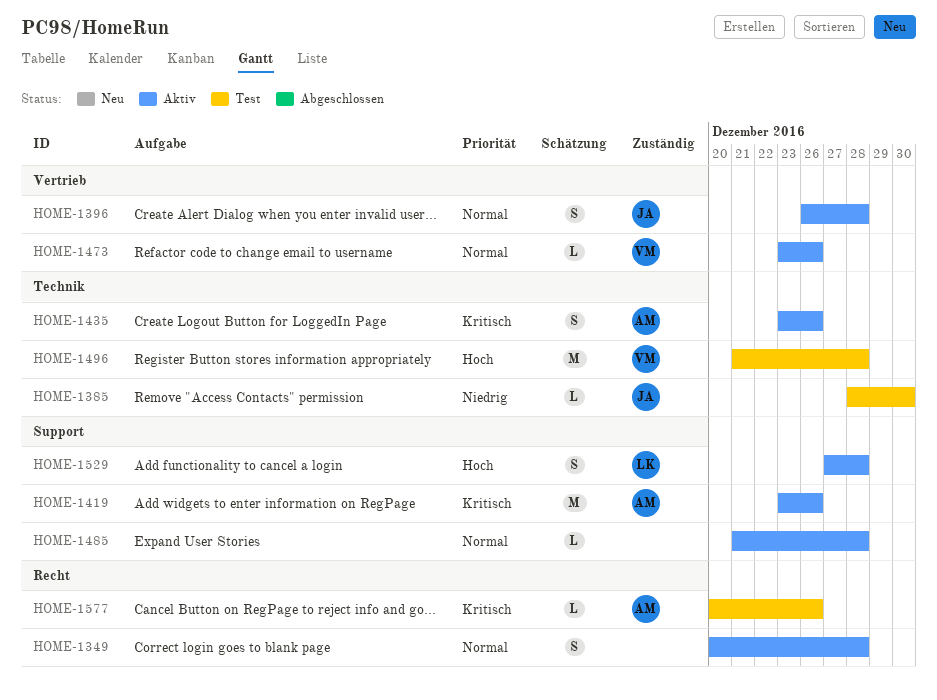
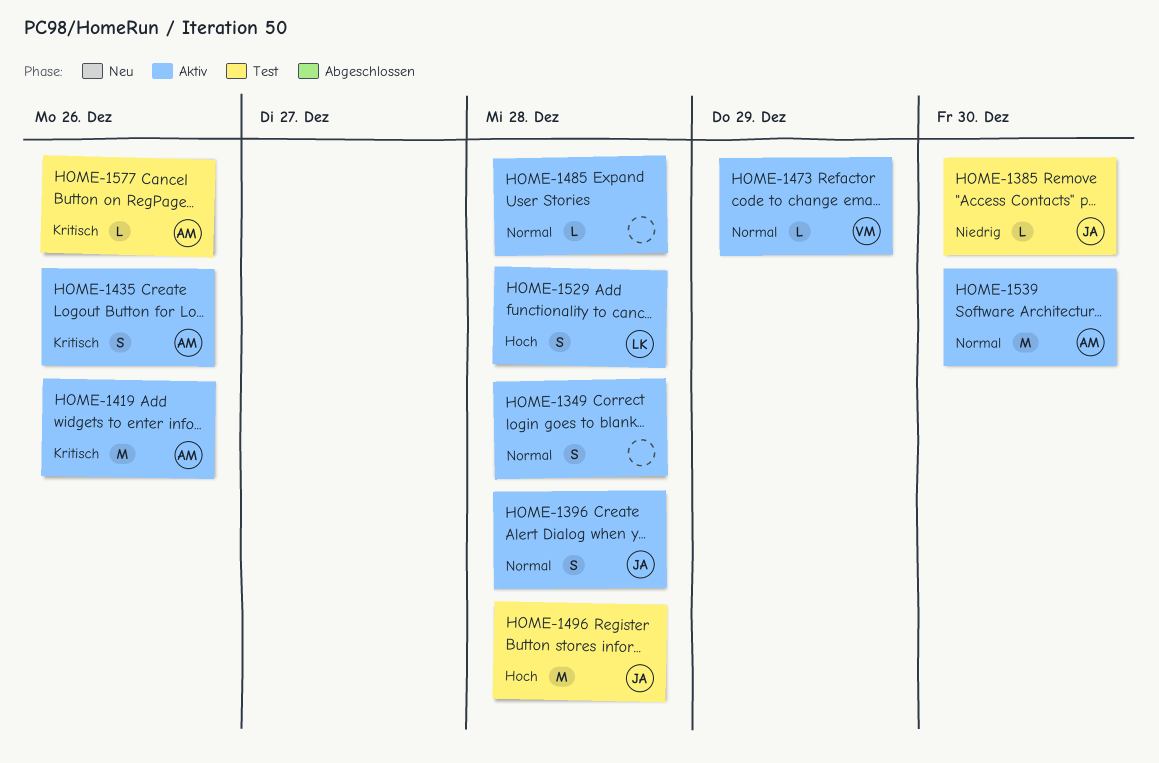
HOME-1473, due: Dec 26 -> Dec 29
HOME-1496, owner: VM -> JA
HOME-1539: none -> present

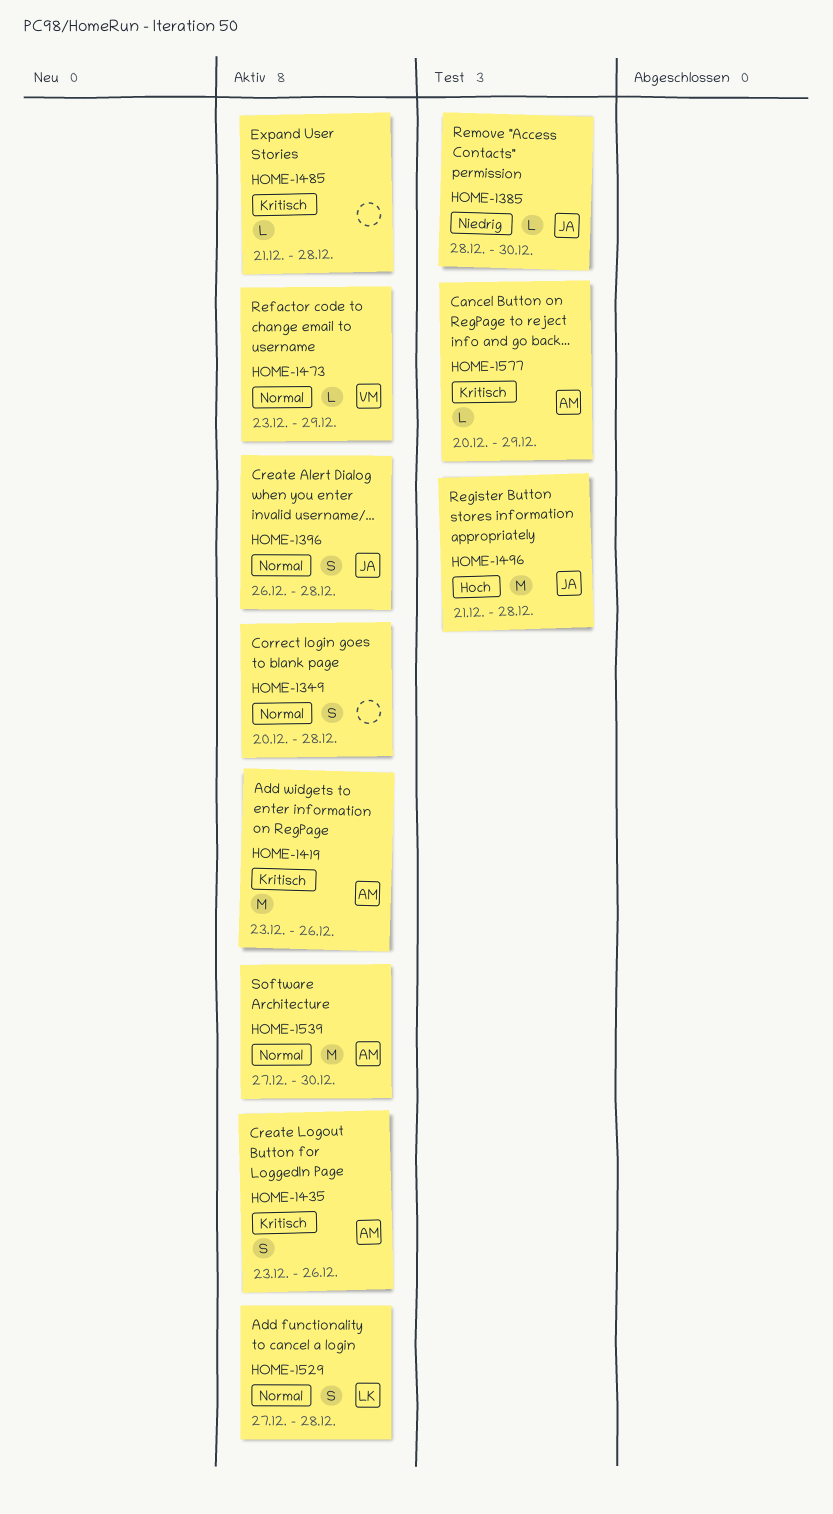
HOME-1485, priority: Normal -> Kritisch
HOME-1529, priority: Hoch -> Normal
HOME-1577, due: Dec 26 -> Dec 29

